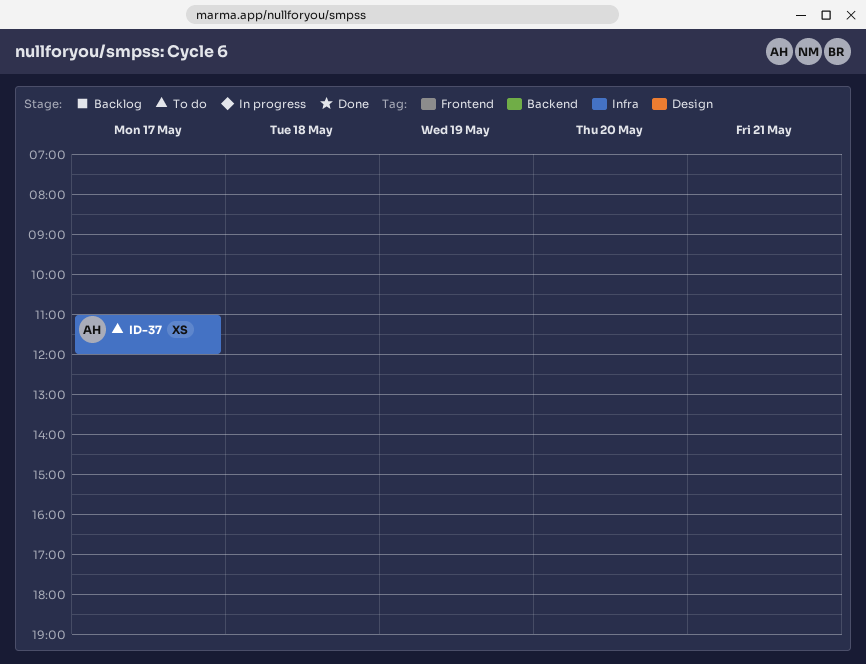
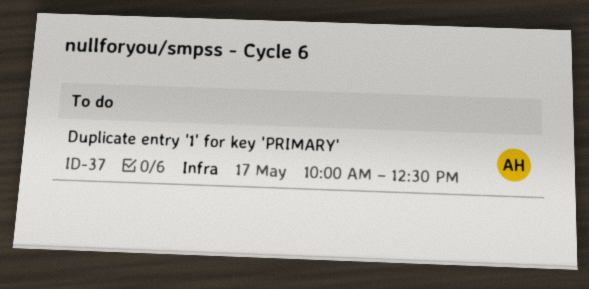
ID-37, begins: 11:00 -> 10:00
ID-37, ends: 12:00 -> 12:30

